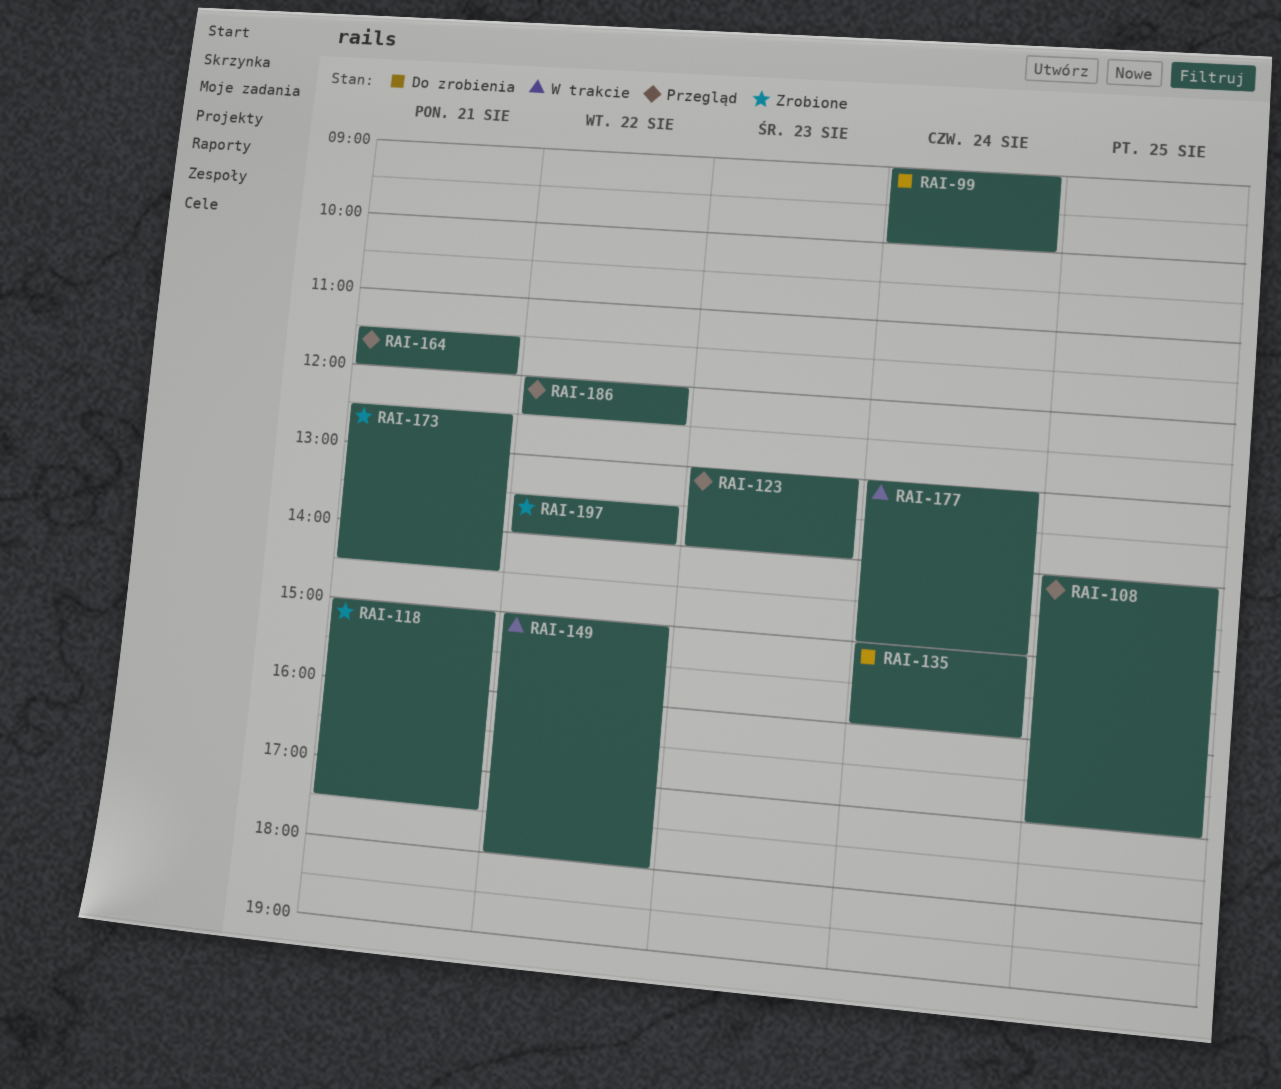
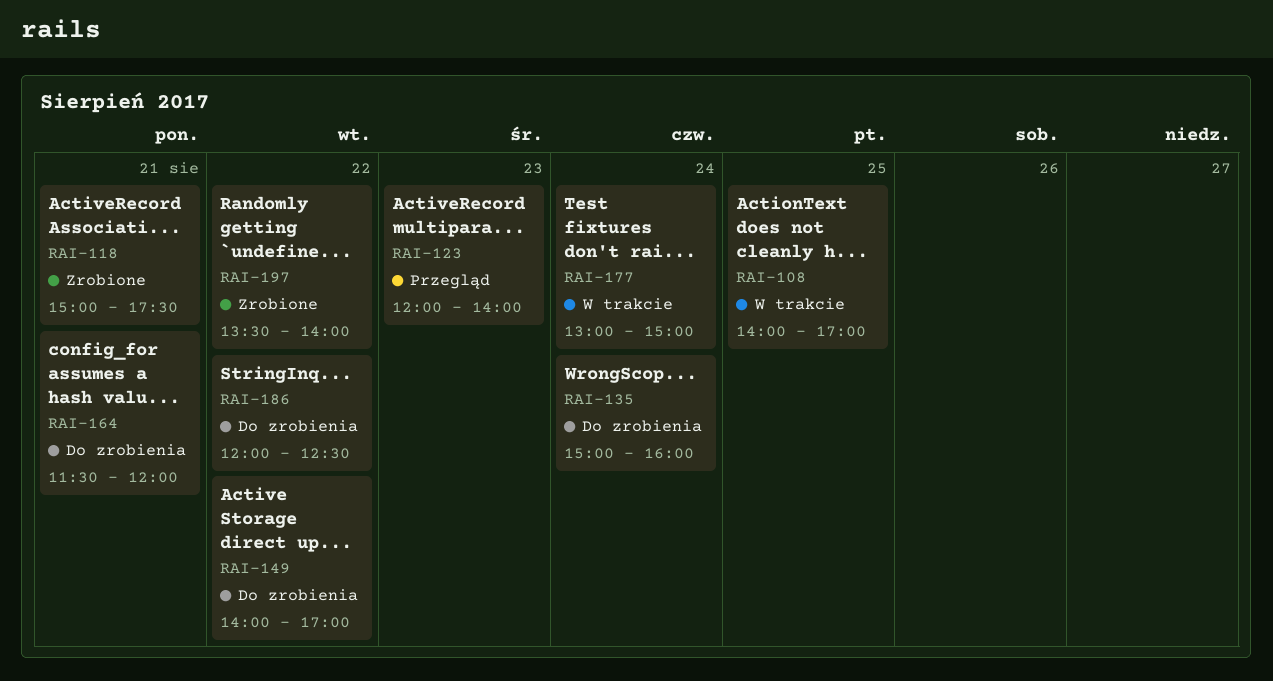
RAI-99: present -> none
RAI-108, status: Przegląd -> W trakcie
RAI-123, begins: 13:00 -> 12:00
RAI-149, status: W trakcie -> Do zrobienia
RAI-149, begins: 15:00 -> 14:00
RAI-149, ends: 18:00 -> 17:00
RAI-164, status: Przegląd -> Do zrobienia
RAI-173: present -> none
RAI-186, status: Przegląd -> Do zrobienia

